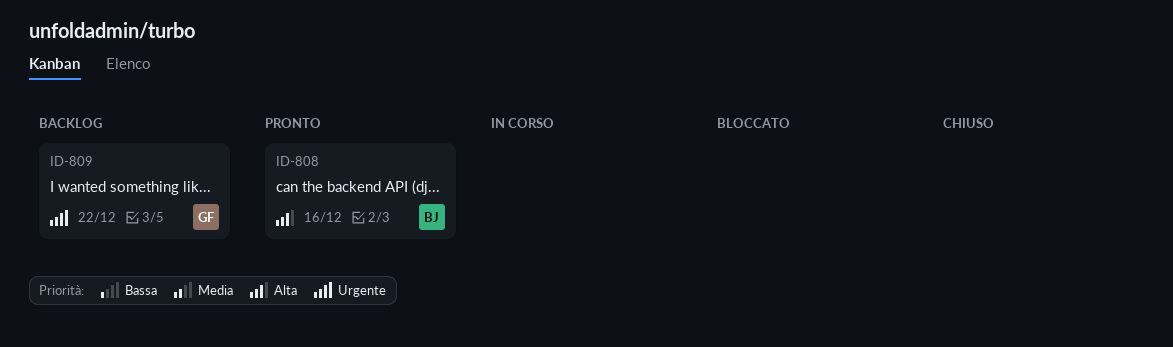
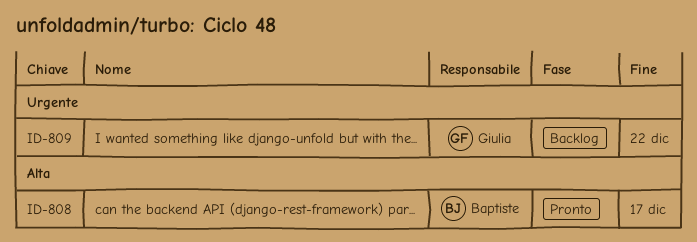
ID-808, due: Dec 16 -> Dec 17

